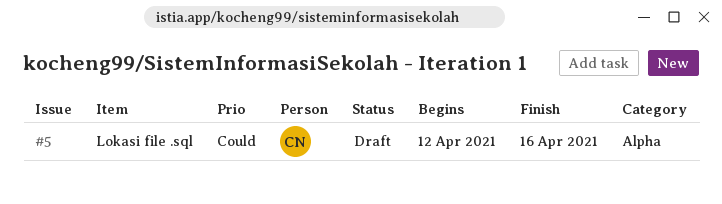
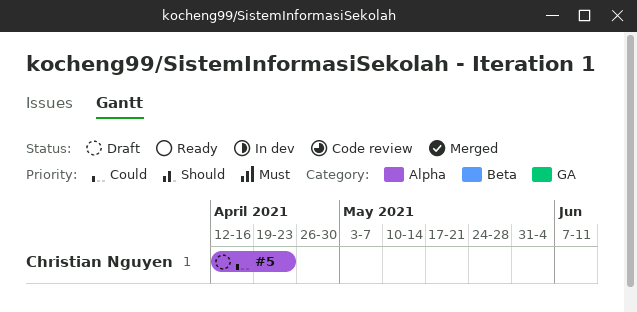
#5, due: Apr 16 -> Apr 23

